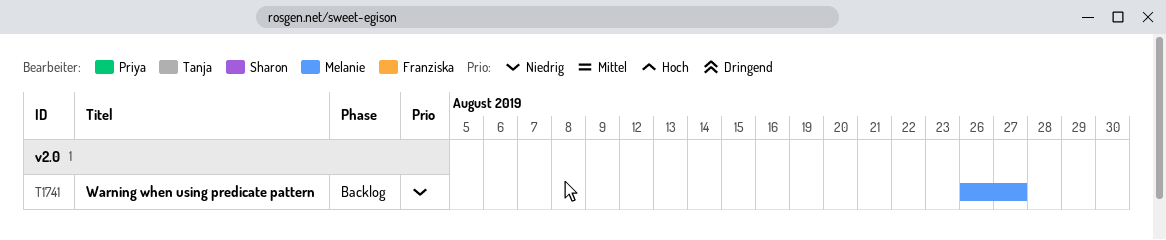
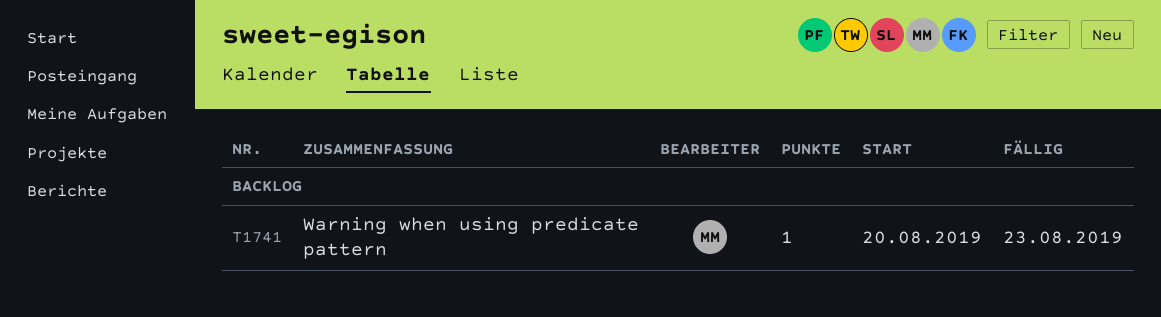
T1741, start: Aug 26 -> Aug 20
T1741, due: Aug 27 -> Aug 23

